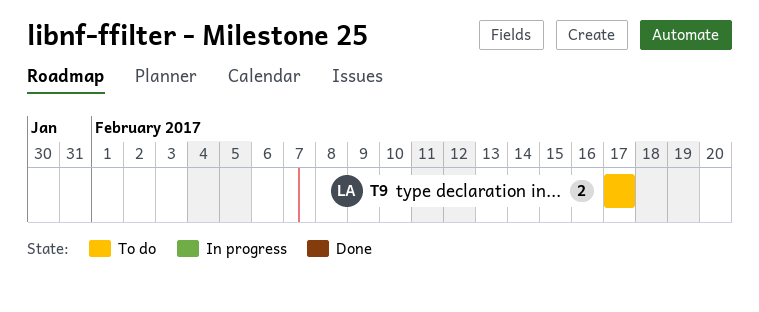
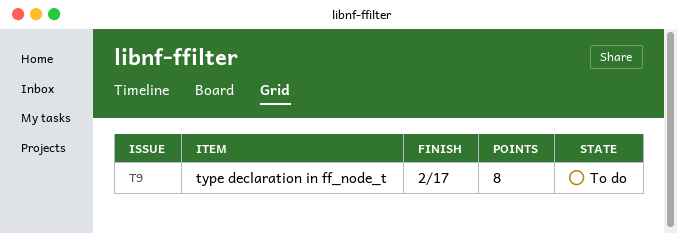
T9, estimate: 2 -> 8

